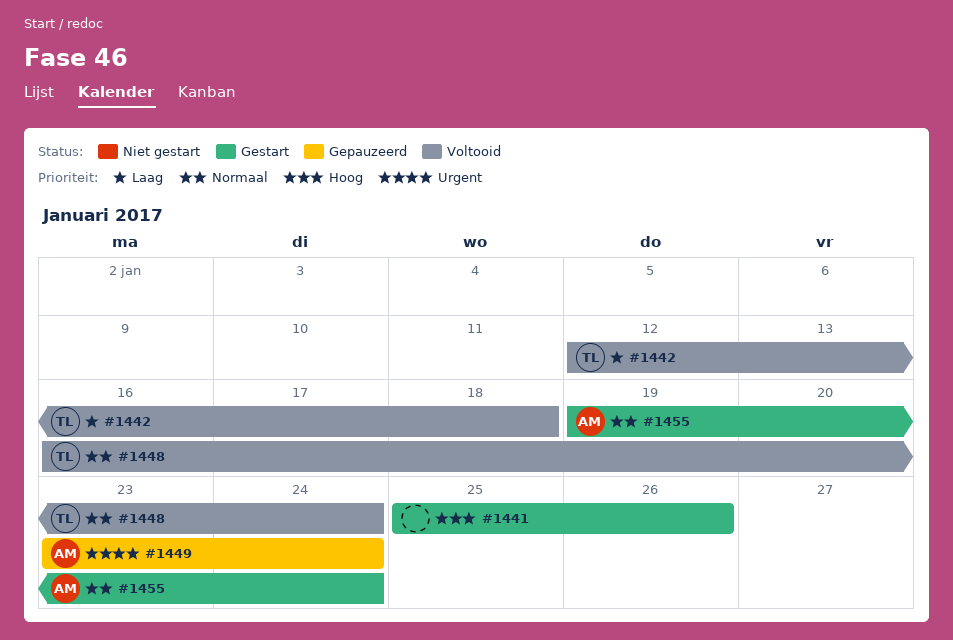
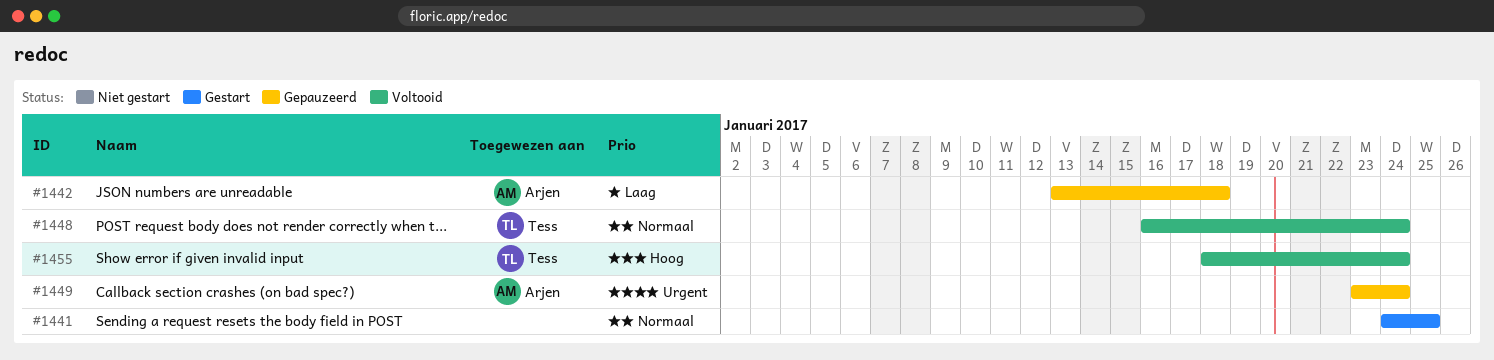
#1441, priority: Hoog -> Normaal
#1441, start: Jan 25 -> Jan 24
#1441, due: Jan 26 -> Jan 25
#1442, status: Voltooid -> Gepauzeerd
#1442, owner: Tess -> Arjen
#1442, start: Jan 12 -> Jan 13
#1455, status: Gestart -> Voltooid
#1455, owner: Arjen -> Tess
#1455, priority: Normaal -> Hoog
#1455, start: Jan 19 -> Jan 18

